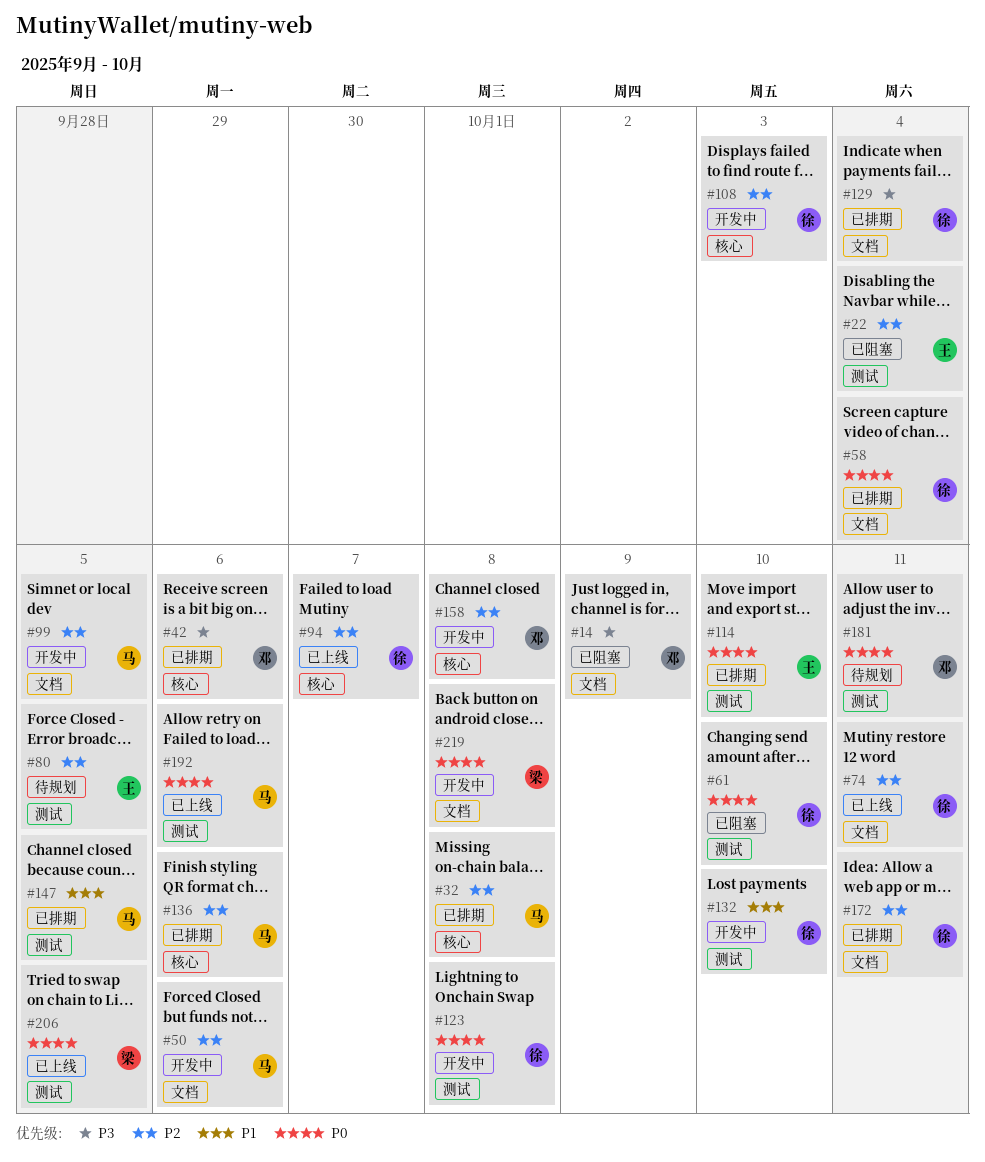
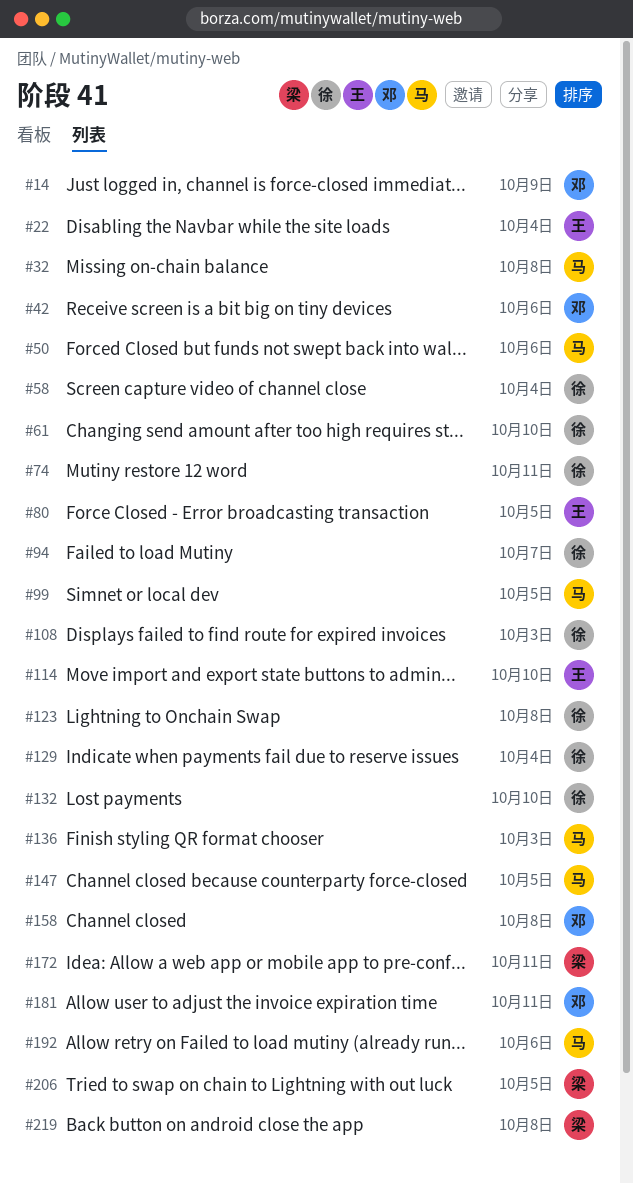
#136, due: Oct 6 -> Oct 3
#172, owner: 徐 -> 梁

